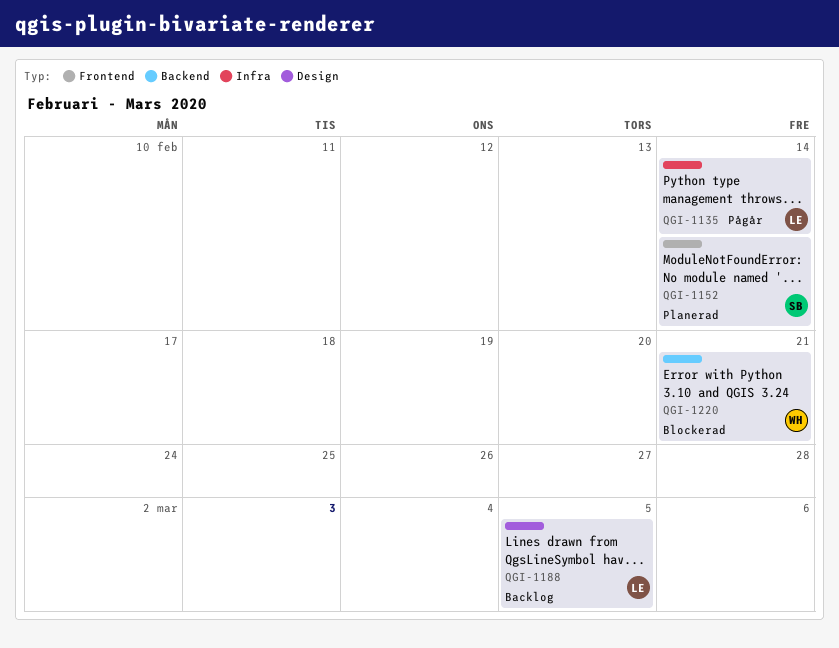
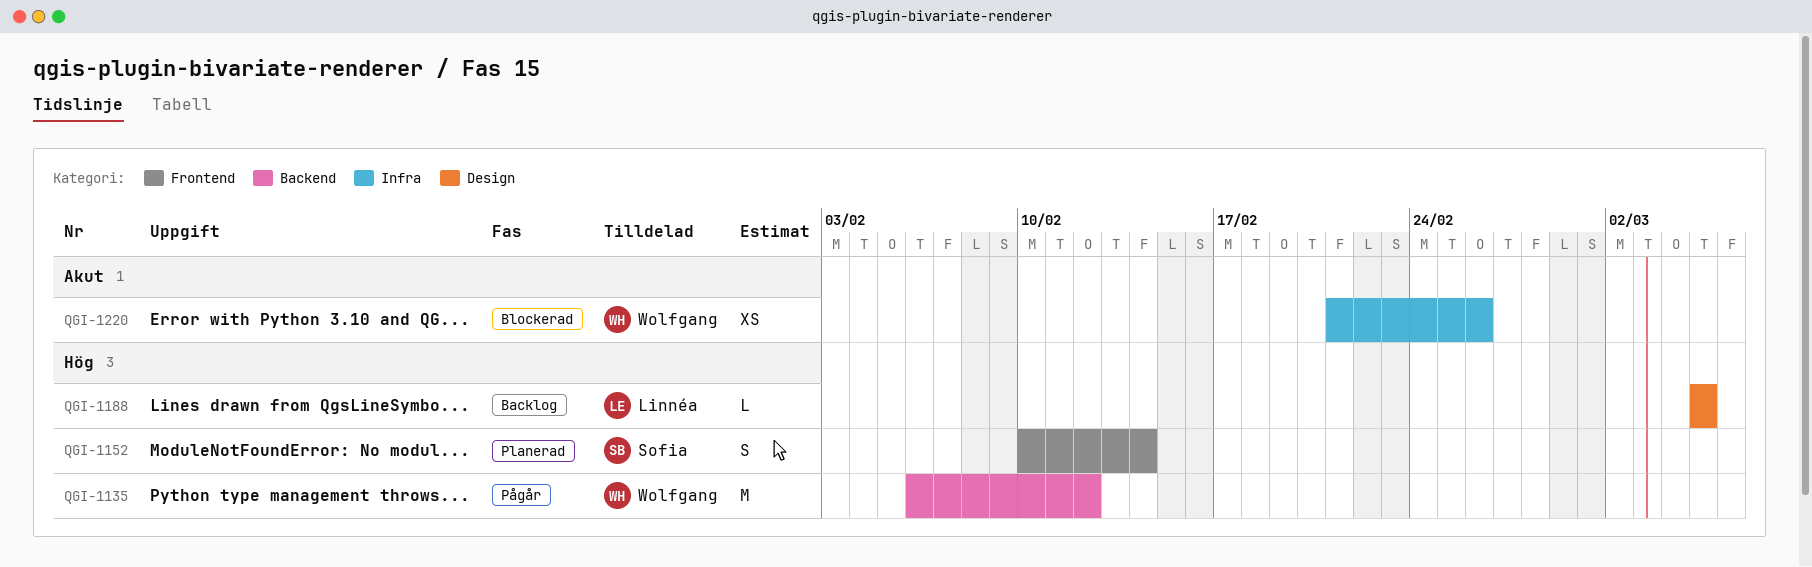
QGI-1135, owner: Linnéa -> Wolfgang
QGI-1135, label: Infra -> Backend
QGI-1135, due: Feb 14 -> Feb 12
QGI-1220, label: Backend -> Infra
QGI-1220, due: Feb 21 -> Feb 26

